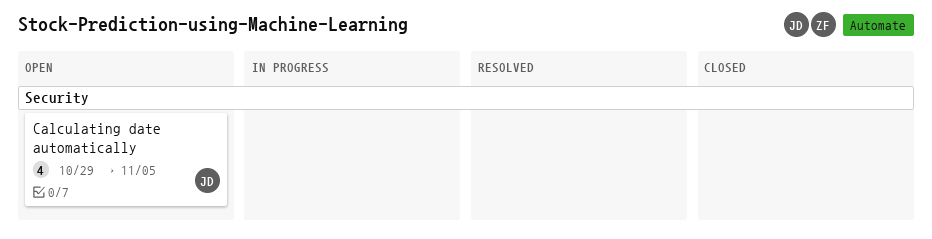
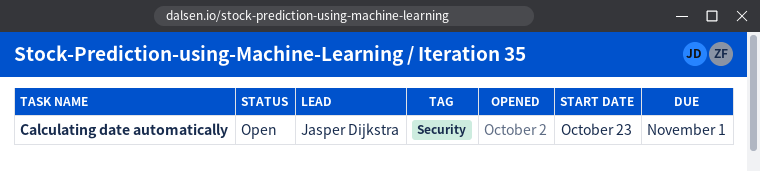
Calculating date automatically, start: Oct 29 -> Oct 23
Calculating date automatically, due: Nov 5 -> Nov 1

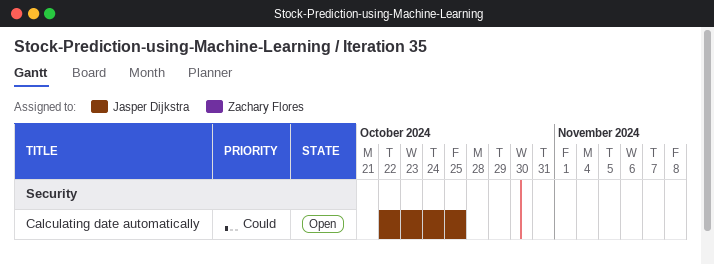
Calculating date automatically, start: Oct 23 -> Oct 22
Calculating date automatically, due: Nov 1 -> Oct 25

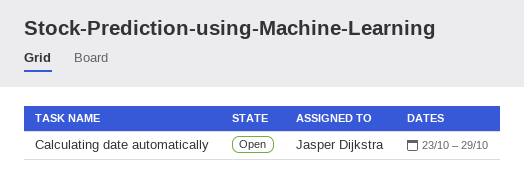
Calculating date automatically, start: Oct 22 -> Oct 23
Calculating date automatically, due: Oct 25 -> Oct 29

